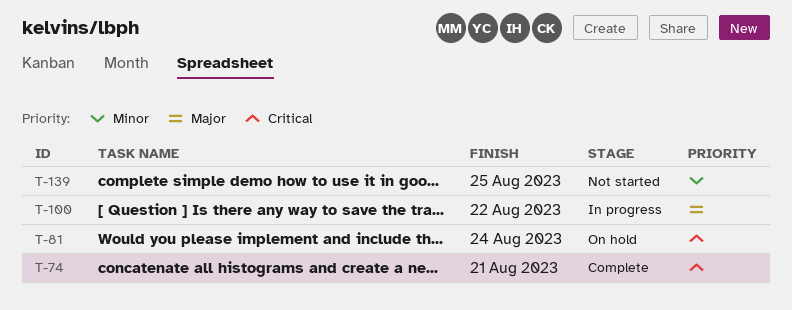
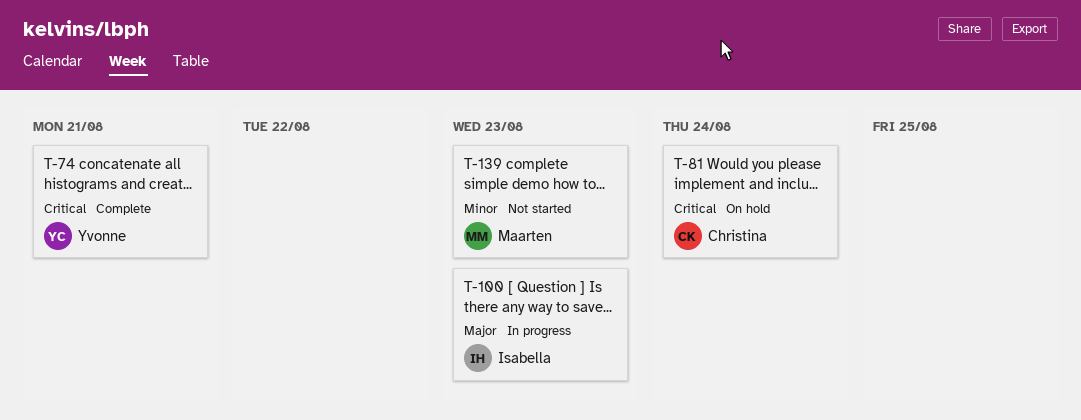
T-100, due: Aug 22 -> Aug 23
T-139, due: Aug 25 -> Aug 23

